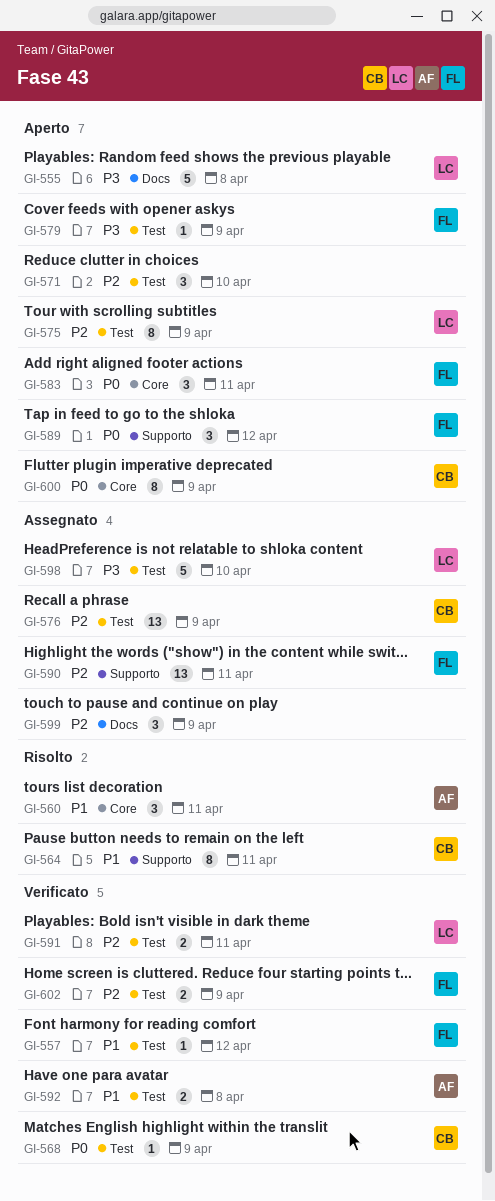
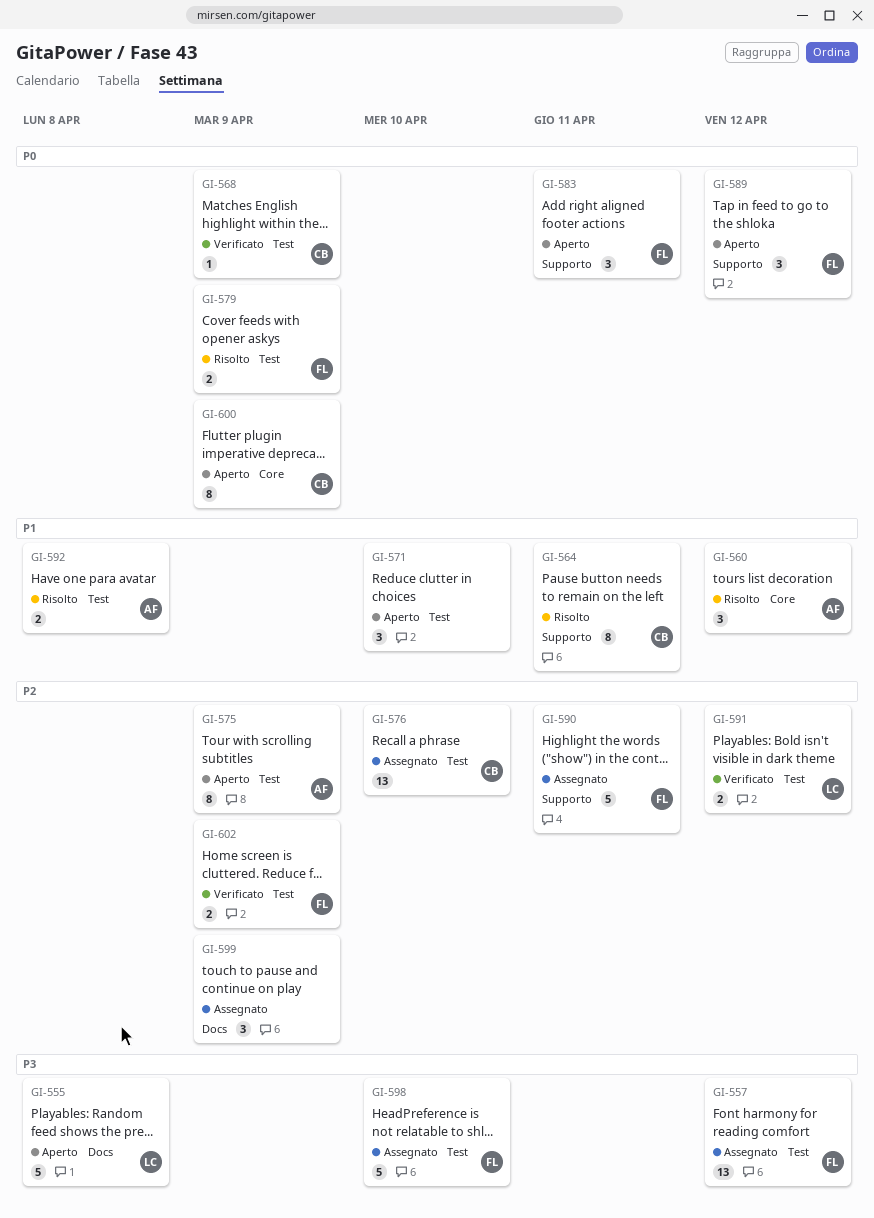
GI-557, status: Verificato -> Assegnato
GI-557, priority: P1 -> P3
GI-557, estimate: 1 -> 13
GI-560, due: Apr 11 -> Apr 12
GI-571, priority: P2 -> P1
GI-575, owner: LC -> AF
GI-576, due: Apr 9 -> Apr 10
GI-579, status: Aperto -> Risolto
GI-579, priority: P3 -> P0
GI-579, estimate: 1 -> 2
GI-583, label: Core -> Supporto
GI-590, estimate: 13 -> 5
GI-591, due: Apr 11 -> Apr 12
GI-592, status: Verificato -> Risolto
GI-598, owner: LC -> FL

